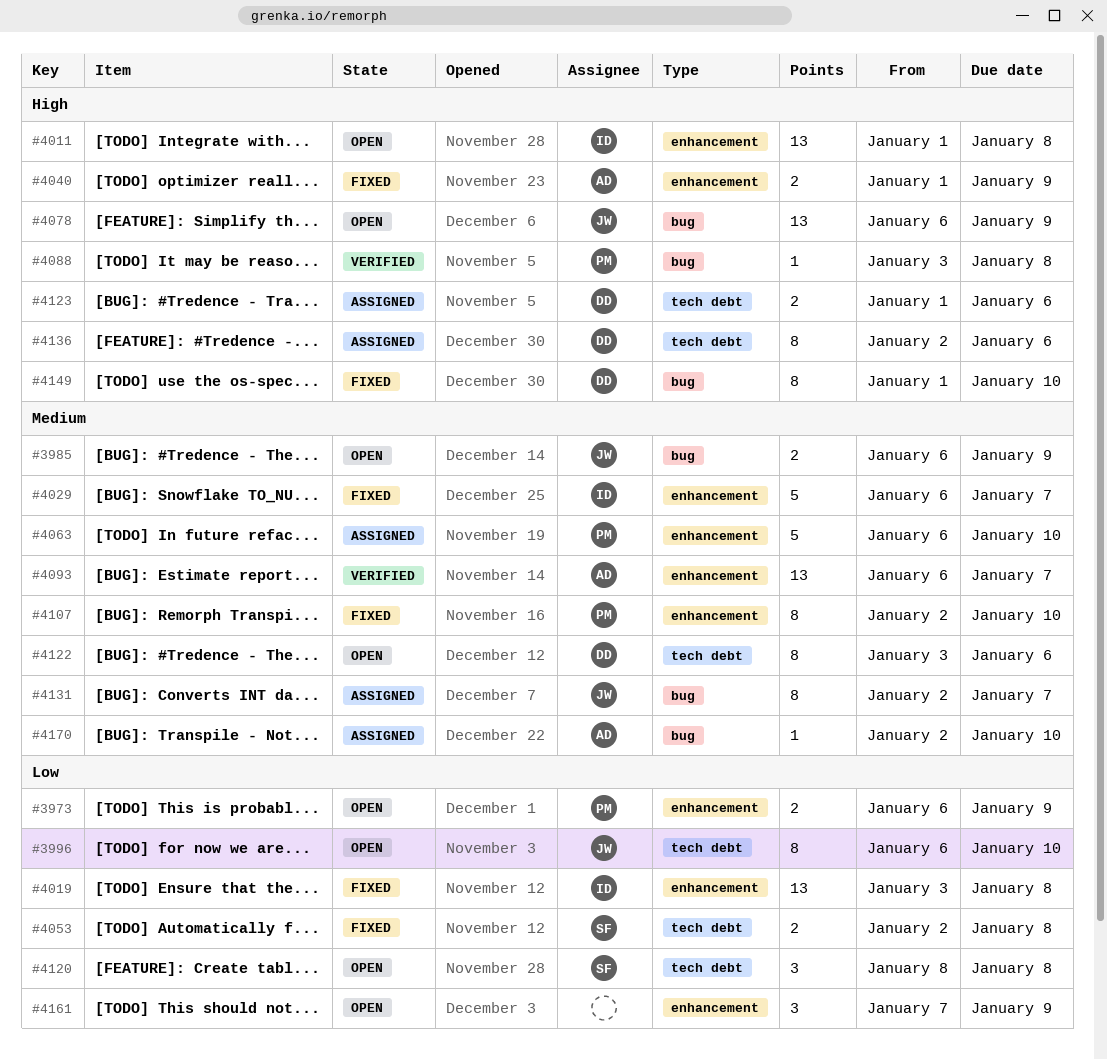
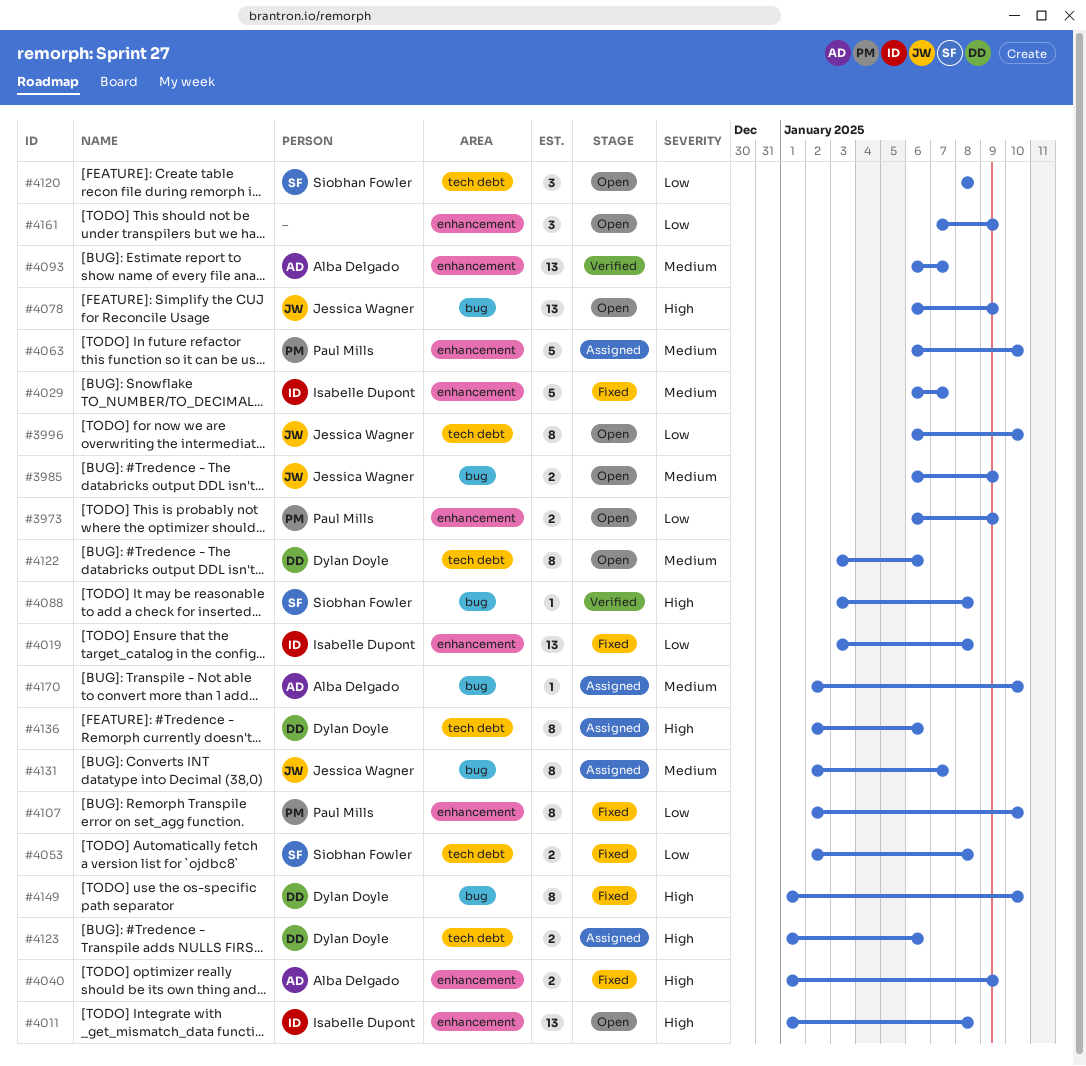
#4088, owner: Paul Mills -> Siobhan Fowler
#4107, priority: Medium -> Low

